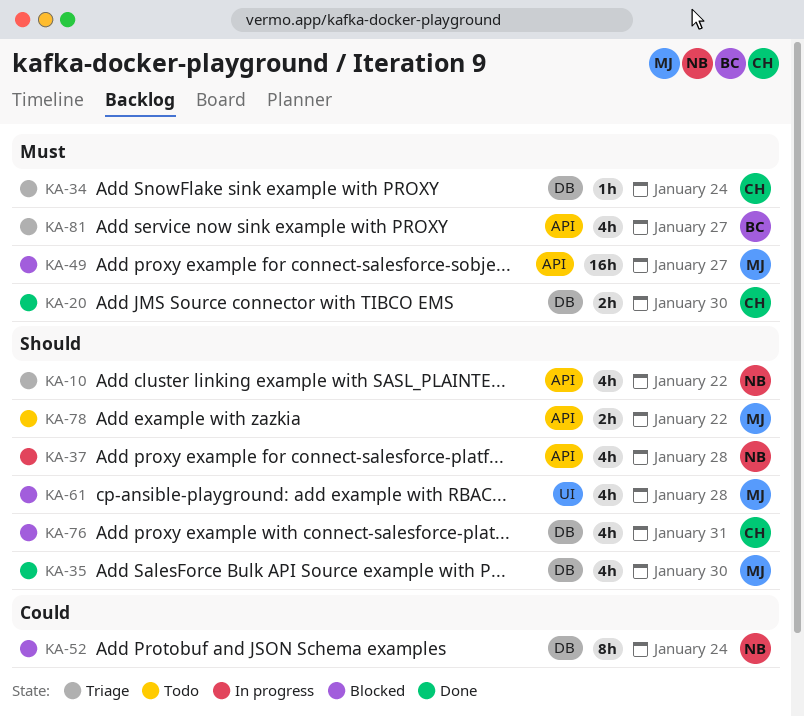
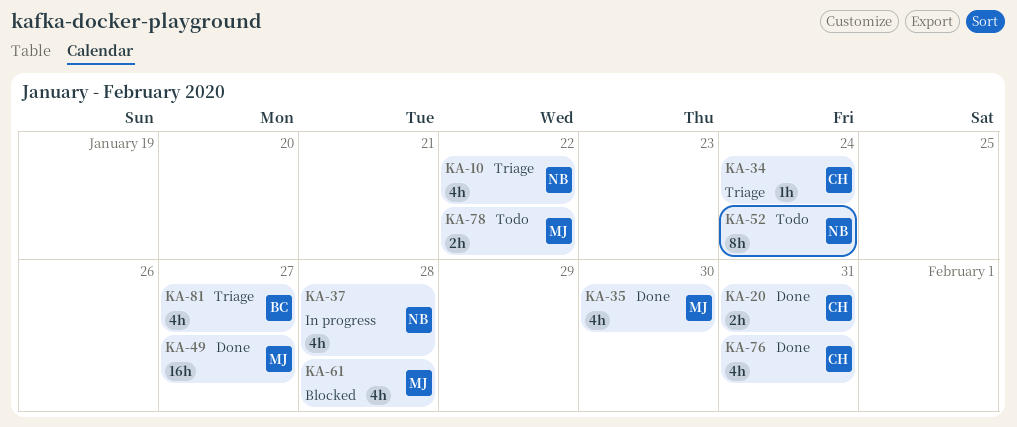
KA-20, due: Jan 30 -> Jan 31
KA-49, status: Blocked -> Done
KA-52, status: Blocked -> Todo
KA-76, status: Blocked -> Done

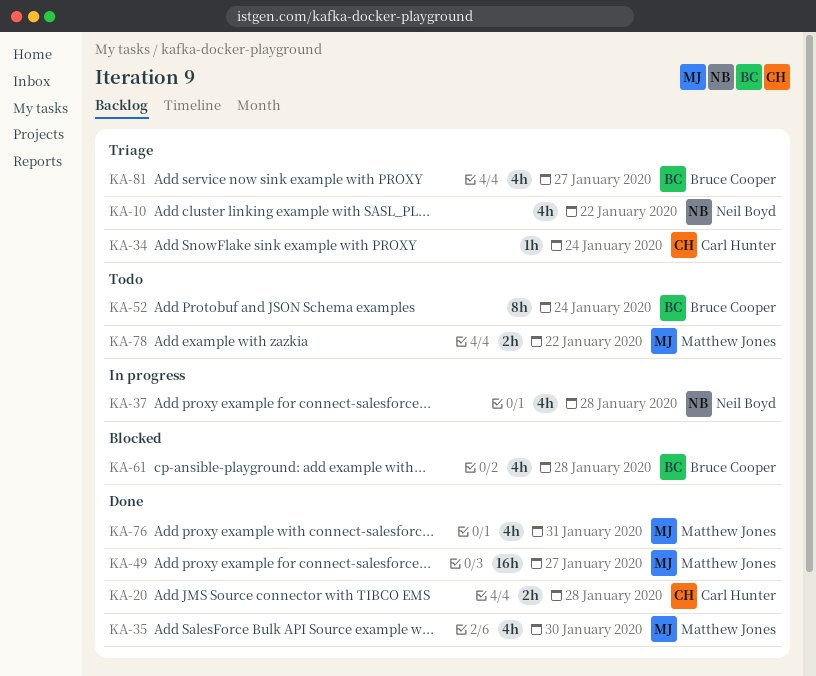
KA-20, due: Jan 31 -> Jan 28
KA-52, owner: Neil Boyd -> Bruce Cooper
KA-61, owner: Matthew Jones -> Bruce Cooper
KA-76, owner: Carl Hunter -> Matthew Jones

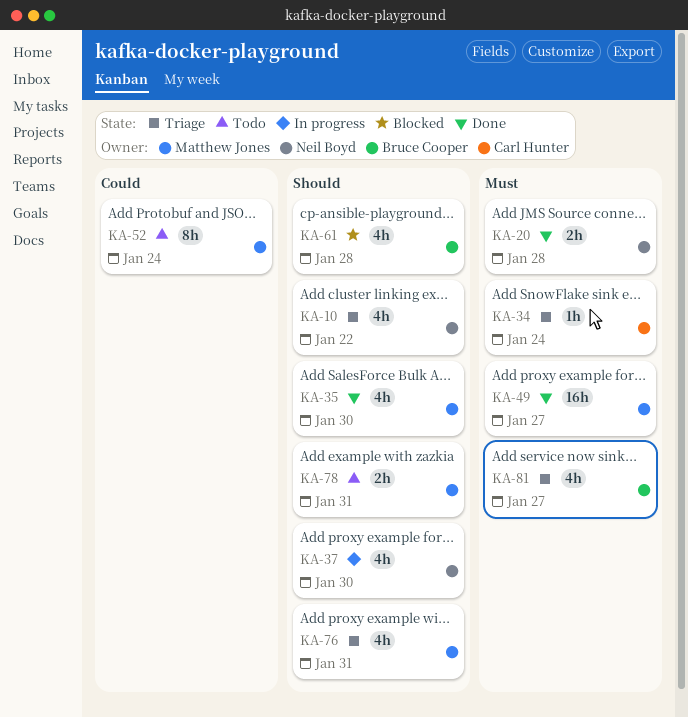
KA-20, owner: Carl Hunter -> Neil Boyd
KA-37, due: Jan 28 -> Jan 30
KA-52, owner: Bruce Cooper -> Matthew Jones
KA-76, status: Done -> Triage
KA-78, due: Jan 22 -> Jan 31

